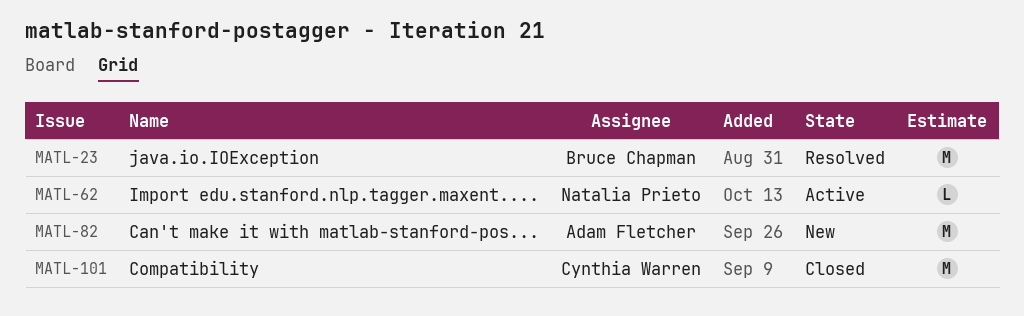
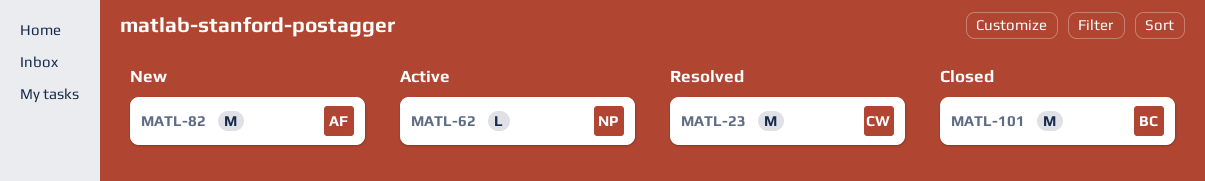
MATL-23, owner: Bruce Chapman -> Cynthia Warren
MATL-101, owner: Cynthia Warren -> Bruce Chapman

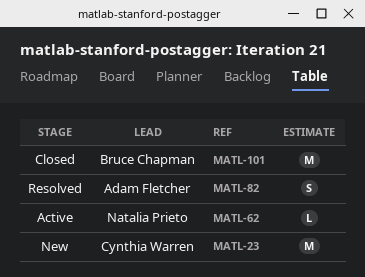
MATL-23, status: Resolved -> New
MATL-82, status: New -> Resolved
MATL-82, estimate: M -> S

